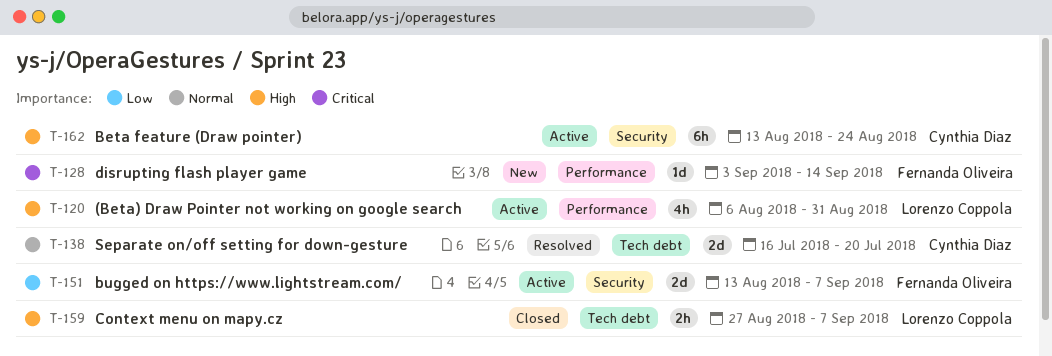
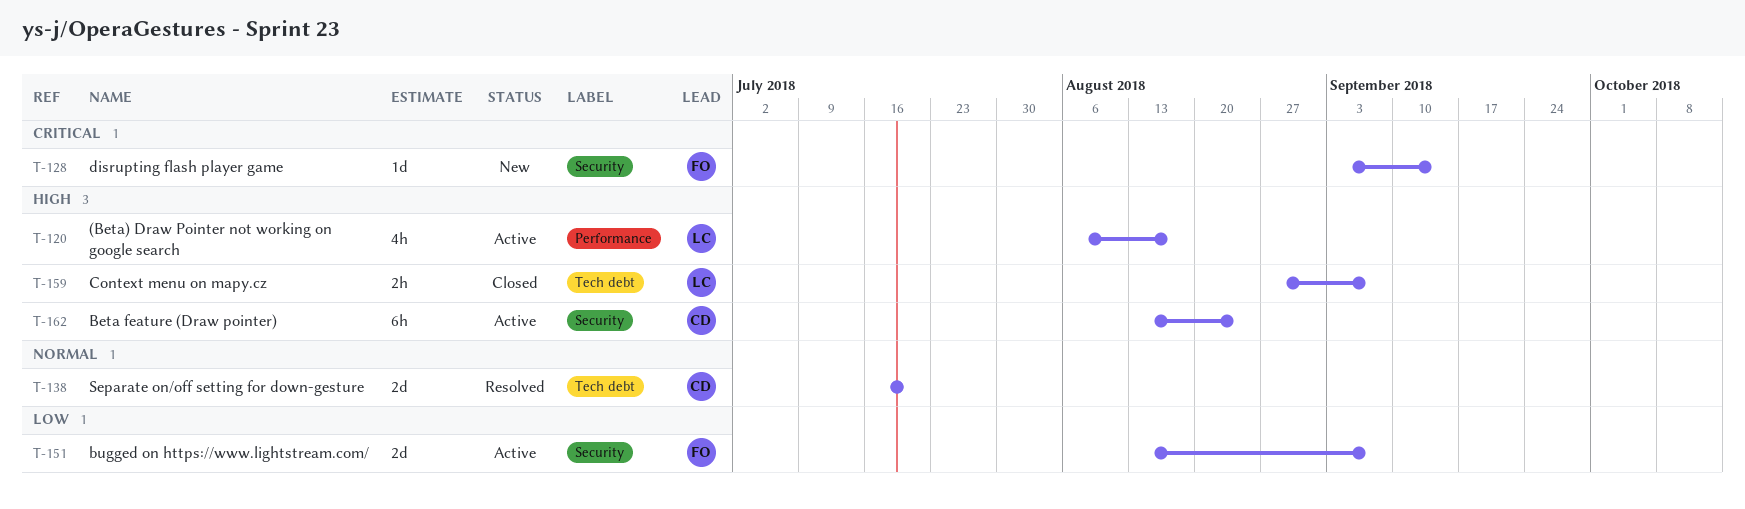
T-120, due: Aug 31 -> Aug 17
T-128, label: Performance -> Security

